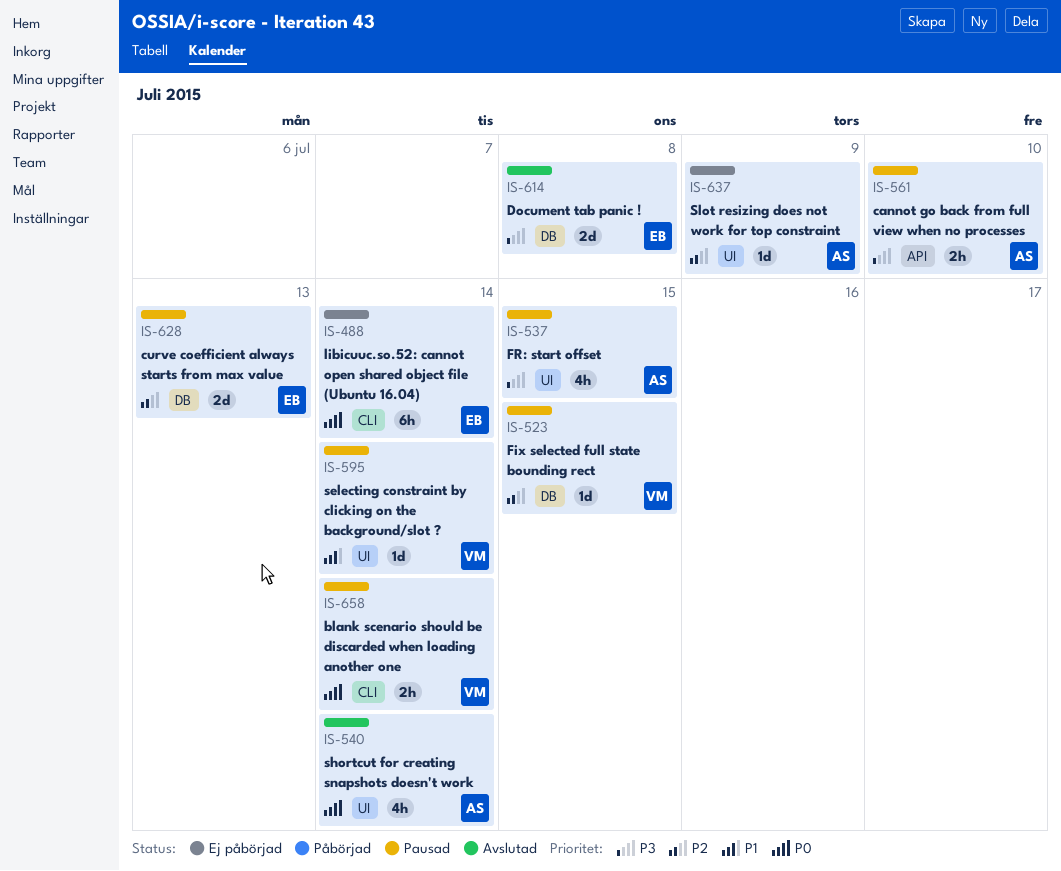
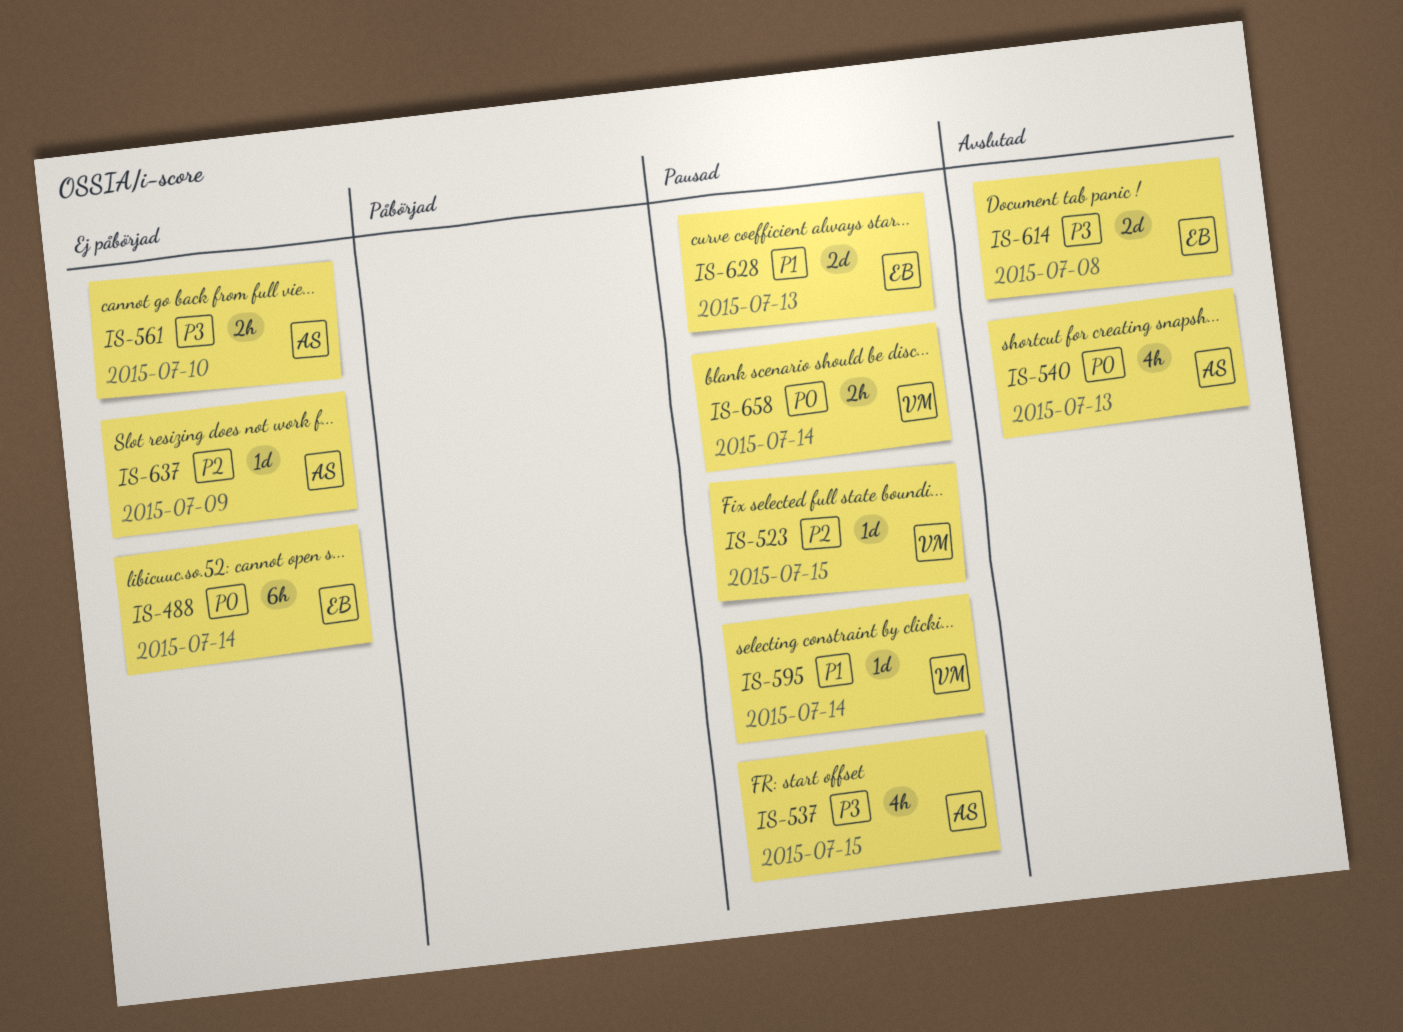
IS-540, due: Jul 14 -> Jul 13
IS-561, status: Pausad -> Ej påbörjad
IS-628, priority: P2 -> P1

